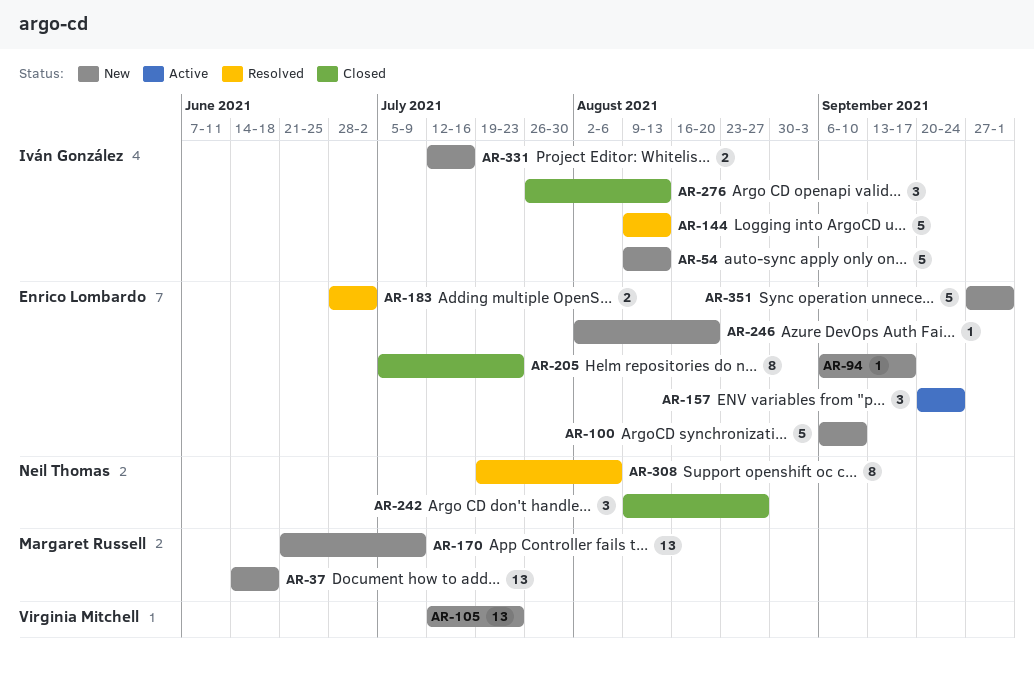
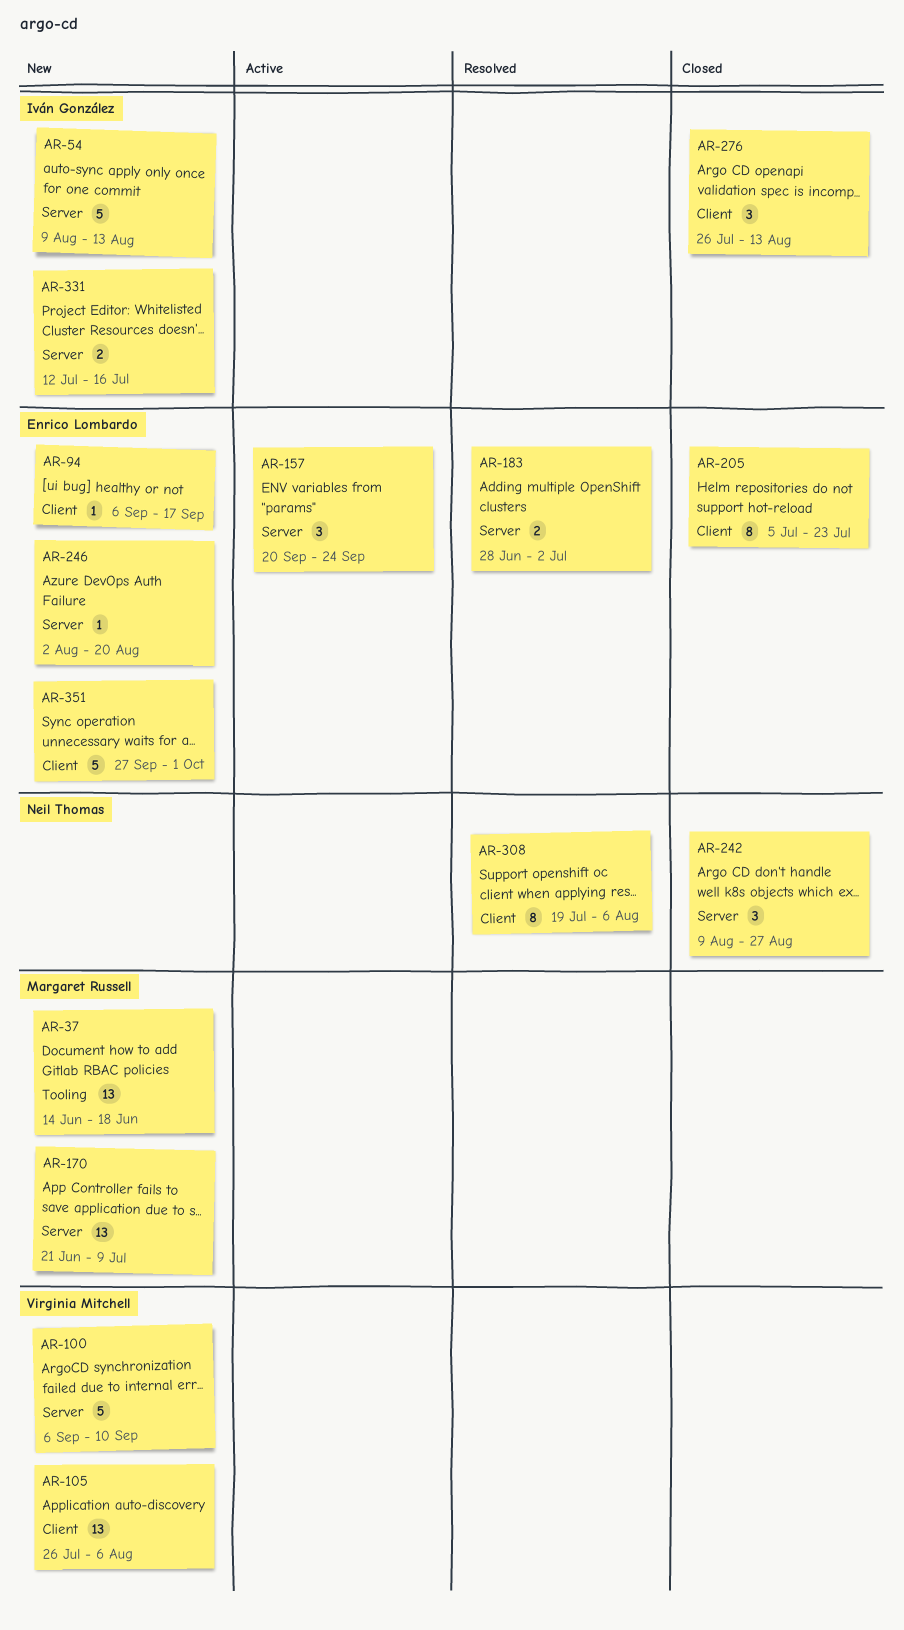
AR-100, owner: Enrico Lombardo -> Virginia Mitchell
AR-105, start: Jul 12 -> Jul 26
AR-105, due: Jul 23 -> Aug 6
AR-144: present -> none

